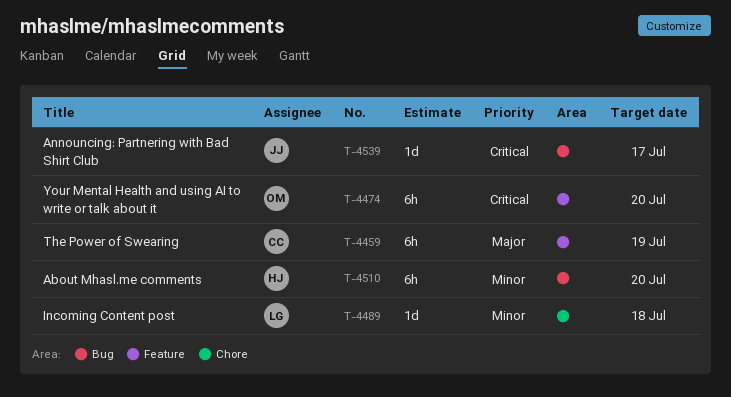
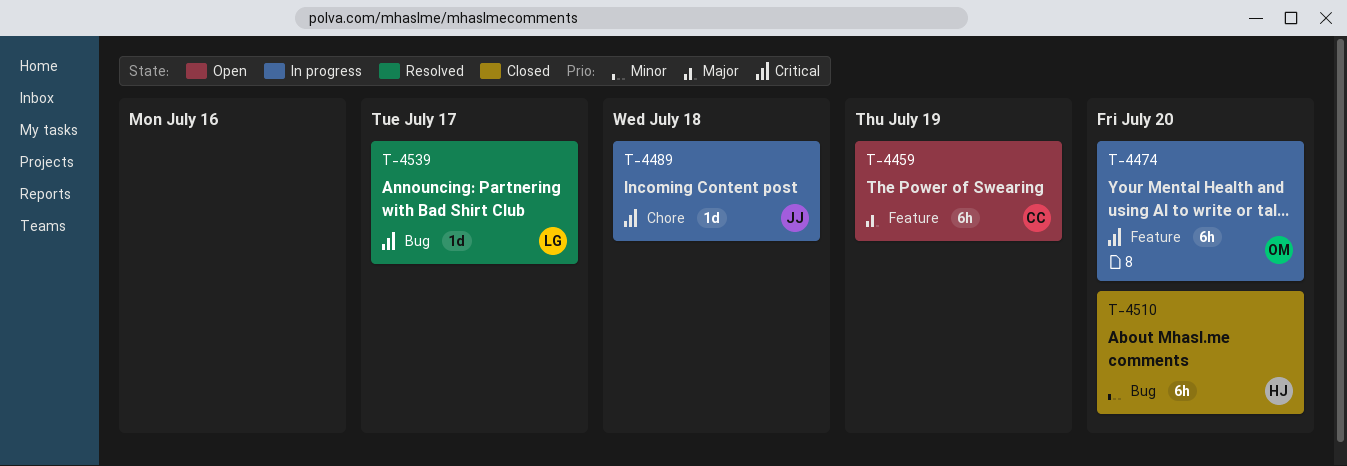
T-4489, owner: LG -> JJ
T-4489, priority: Minor -> Critical
T-4539, owner: JJ -> LG

